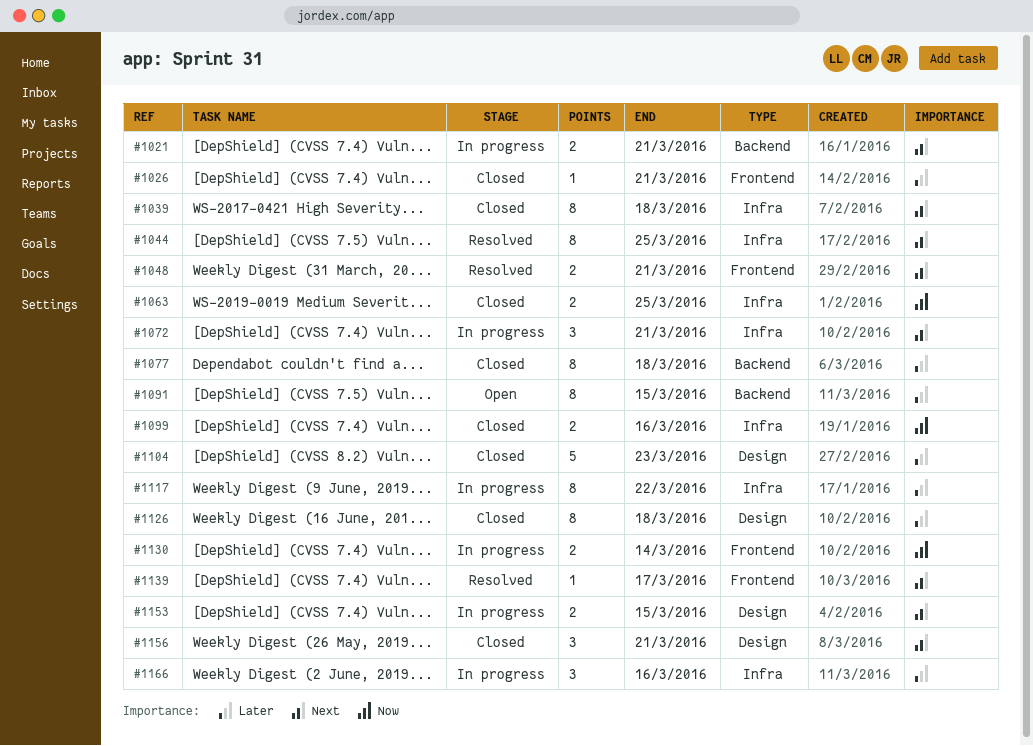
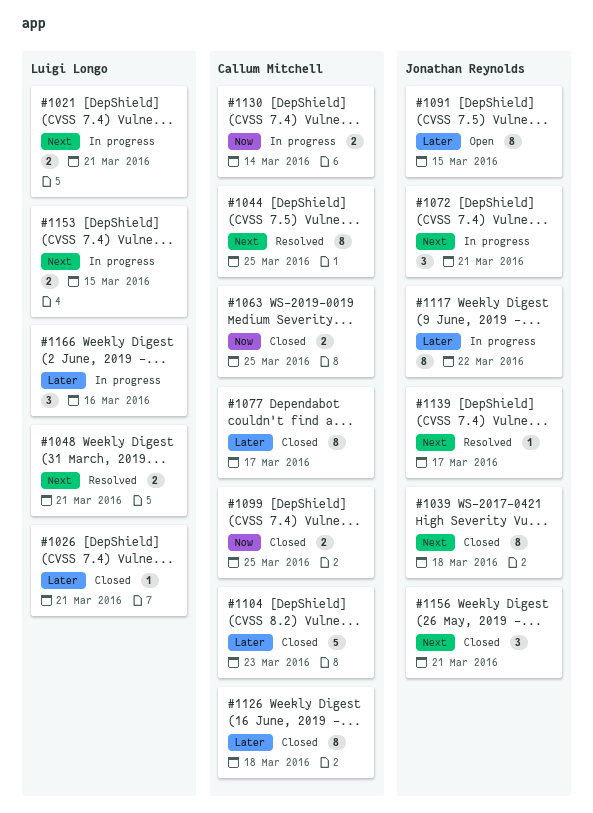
#1077, due: Mar 18 -> Mar 17
#1099, due: Mar 16 -> Mar 25

